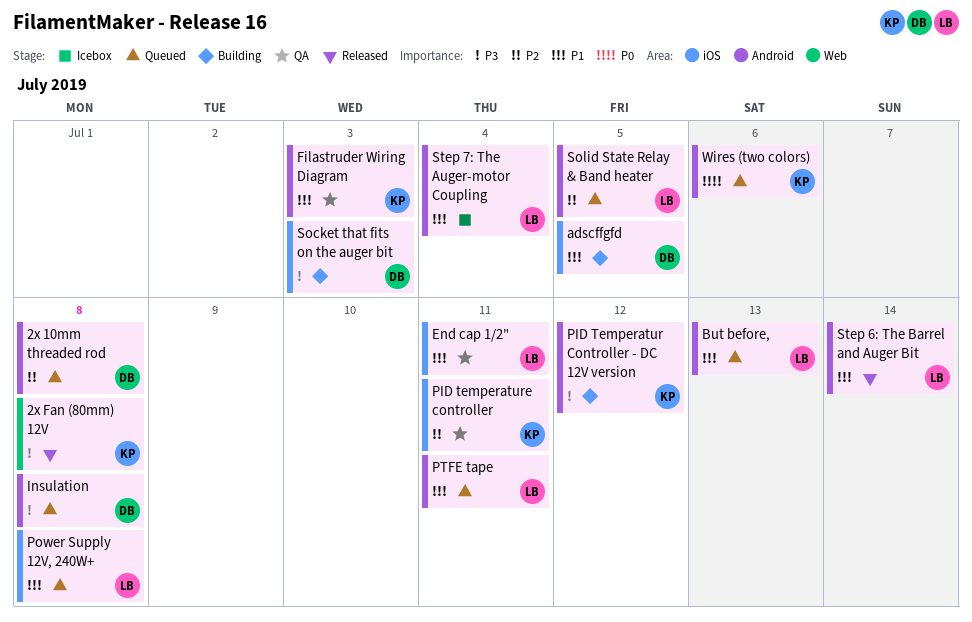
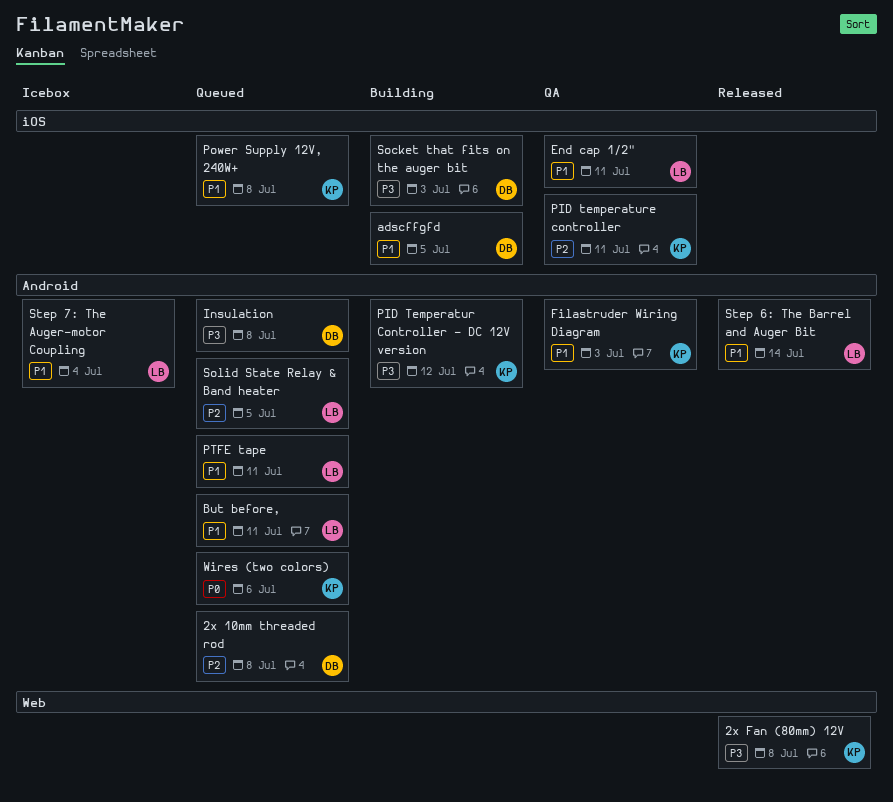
But before,, due: Jul 13 -> Jul 11
Power Supply 12V, 240W+, owner: LB -> KP

